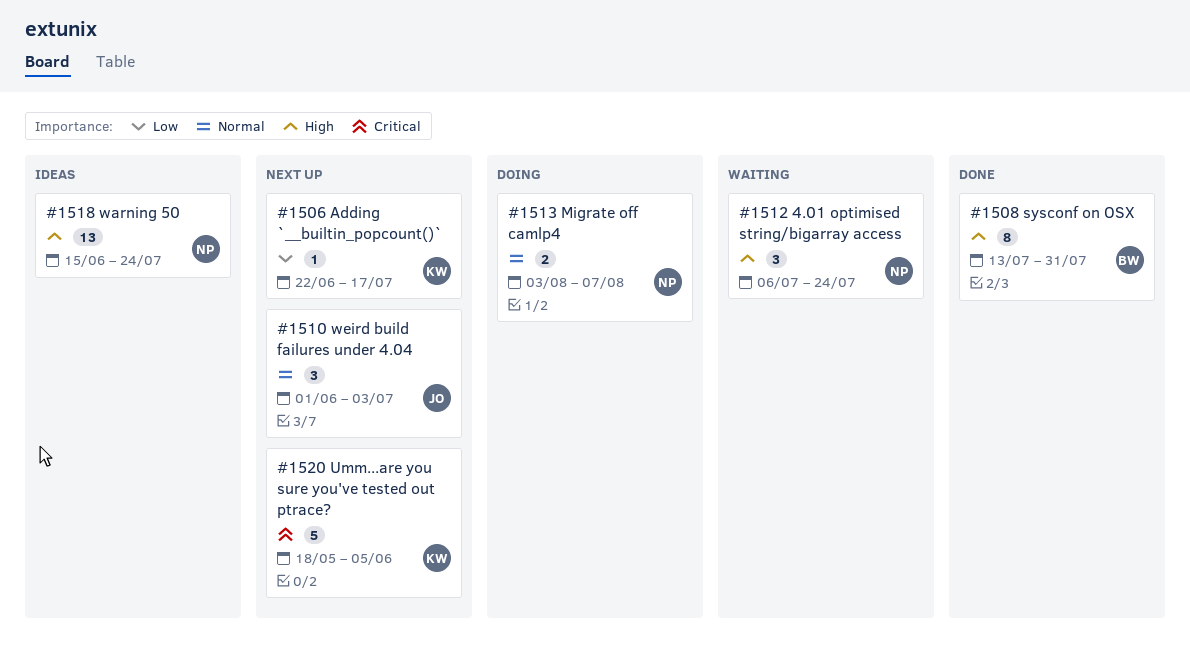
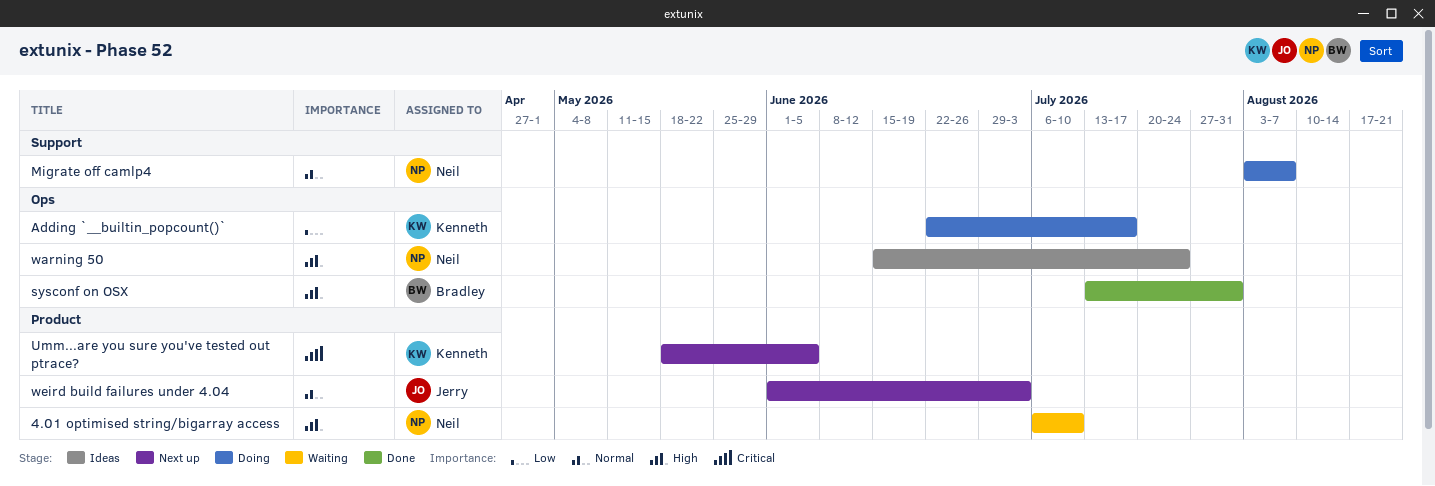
4.01 optimised string/bigarray access, due: Jul 24 -> Jul 10
Adding `__builtin_popcount()`, status: Next up -> Doing

